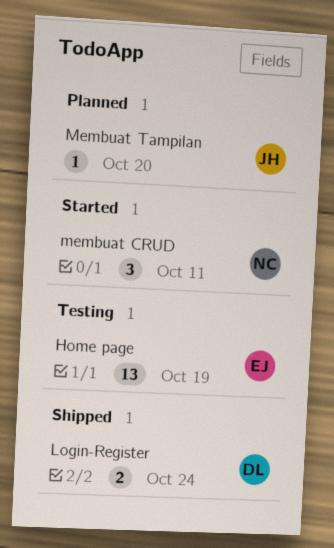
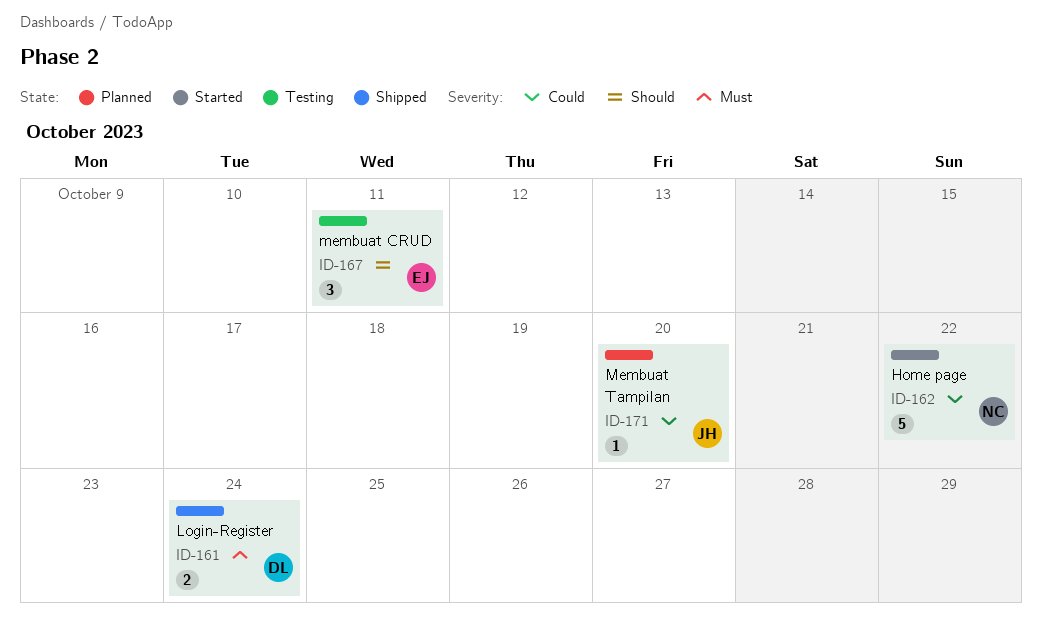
Home page, status: Testing -> Started
Home page, owner: EJ -> NC
Home page, estimate: 13 -> 5
Home page, due: Oct 19 -> Oct 22
membuat CRUD, status: Started -> Testing
membuat CRUD, owner: NC -> EJ

